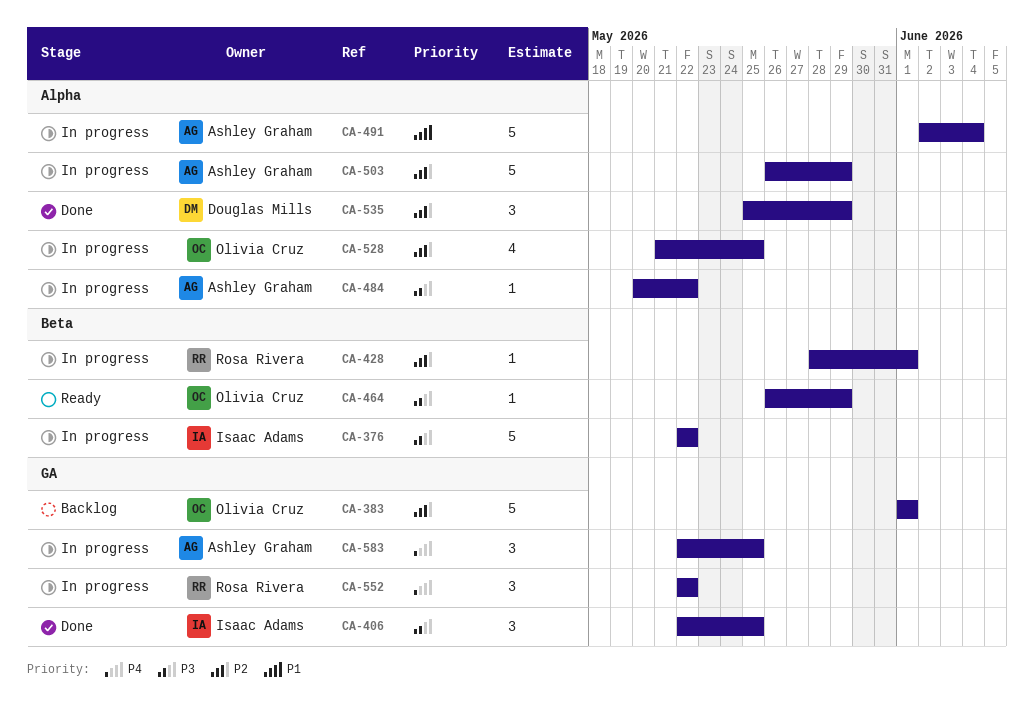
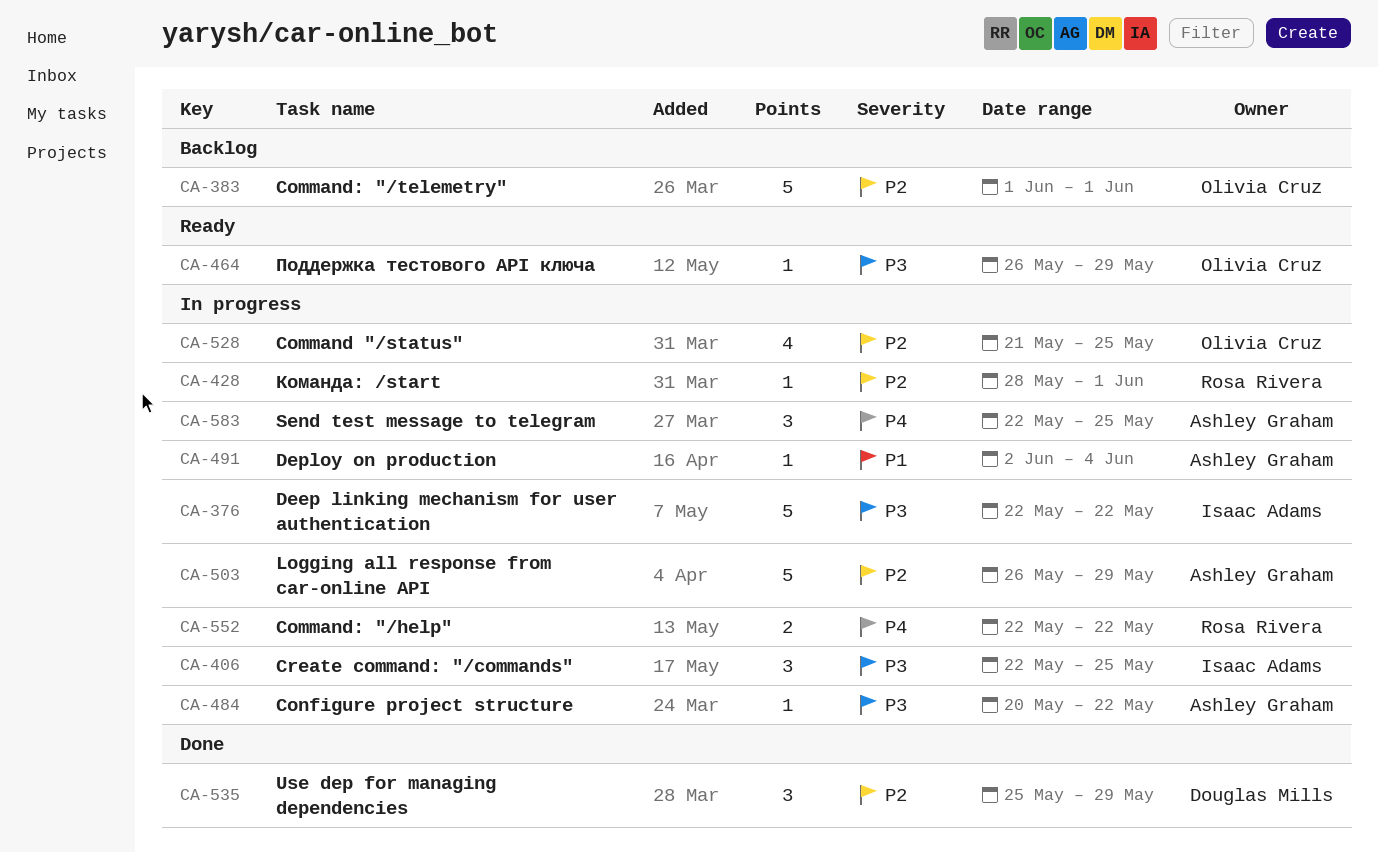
CA-406, status: Done -> In progress
CA-491, estimate: 5 -> 1
CA-552, estimate: 3 -> 2

